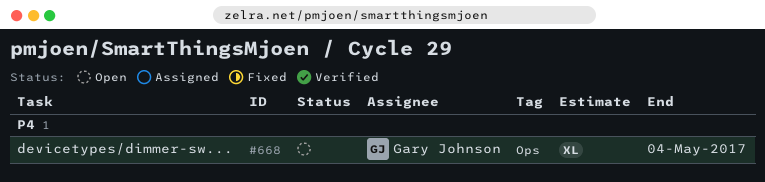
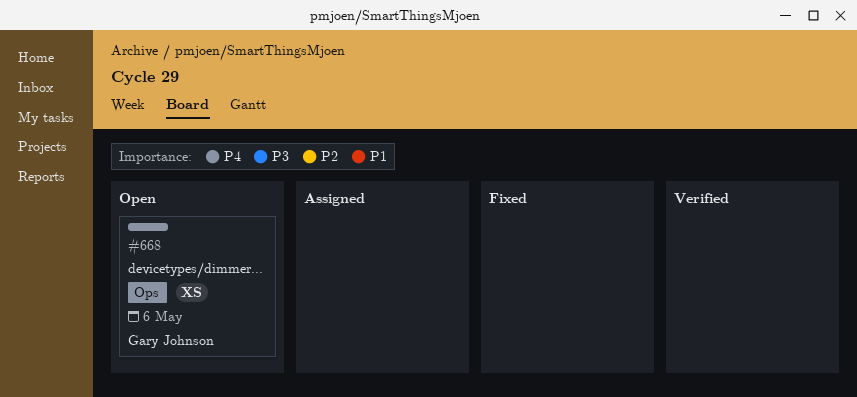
#668, estimate: XL -> XS
#668, due: May 4 -> May 6

